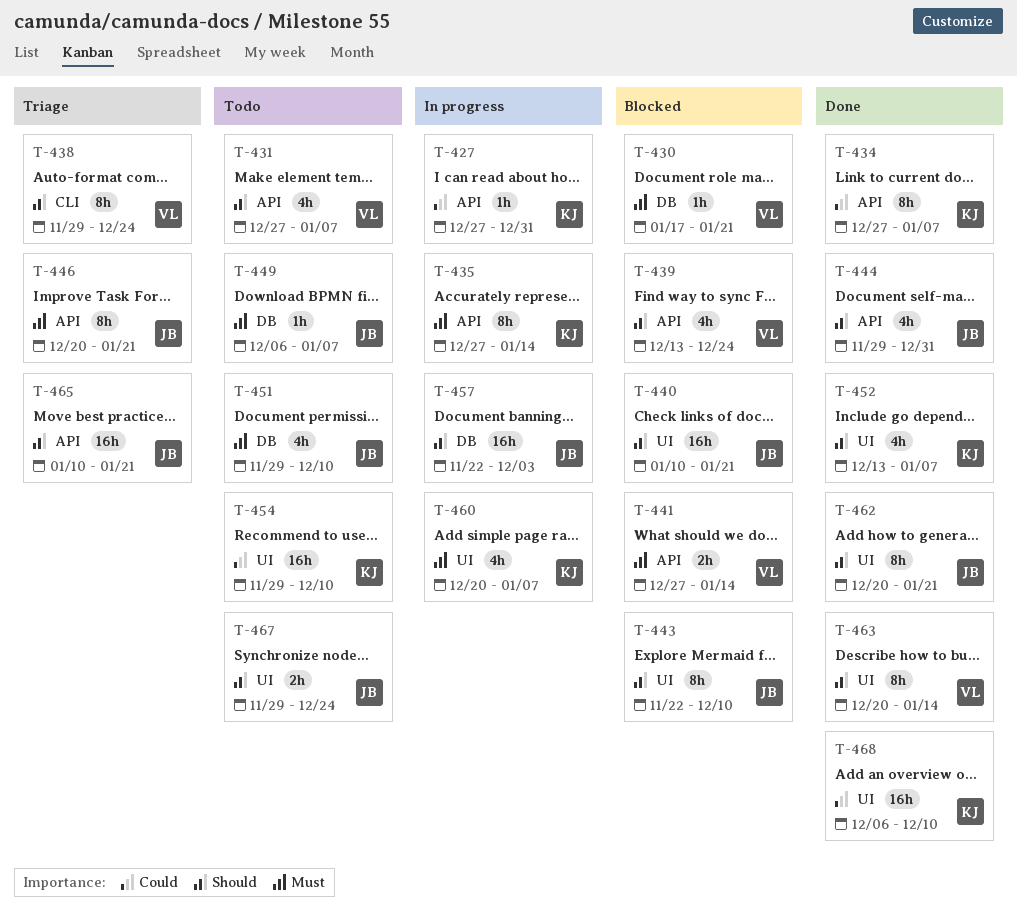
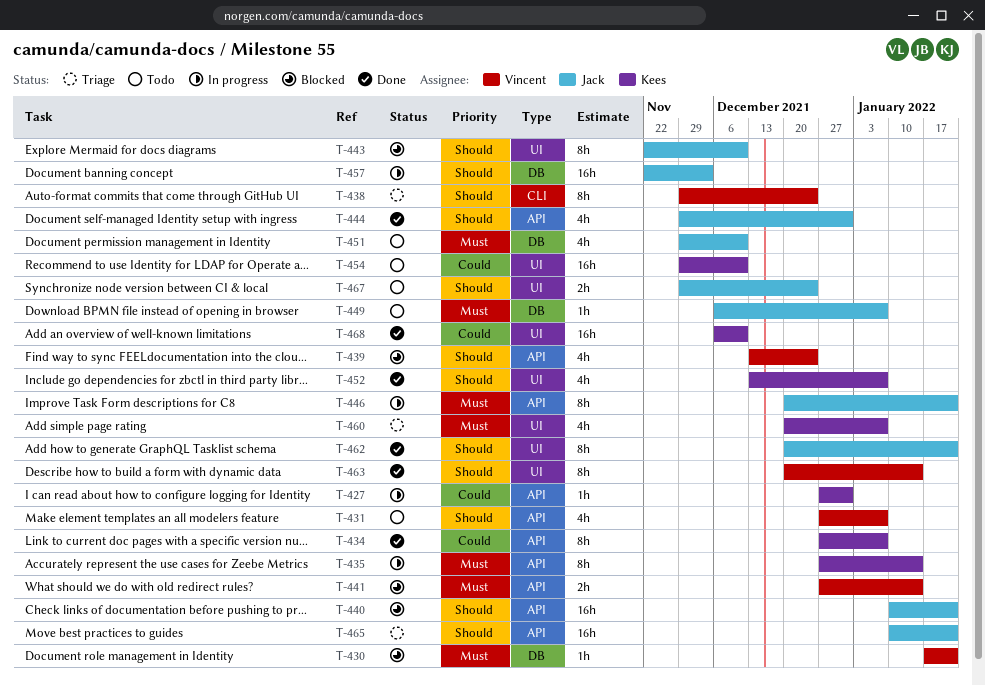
T-440, label: UI -> API
T-446, status: Triage -> In progress
T-460, status: In progress -> Triage

